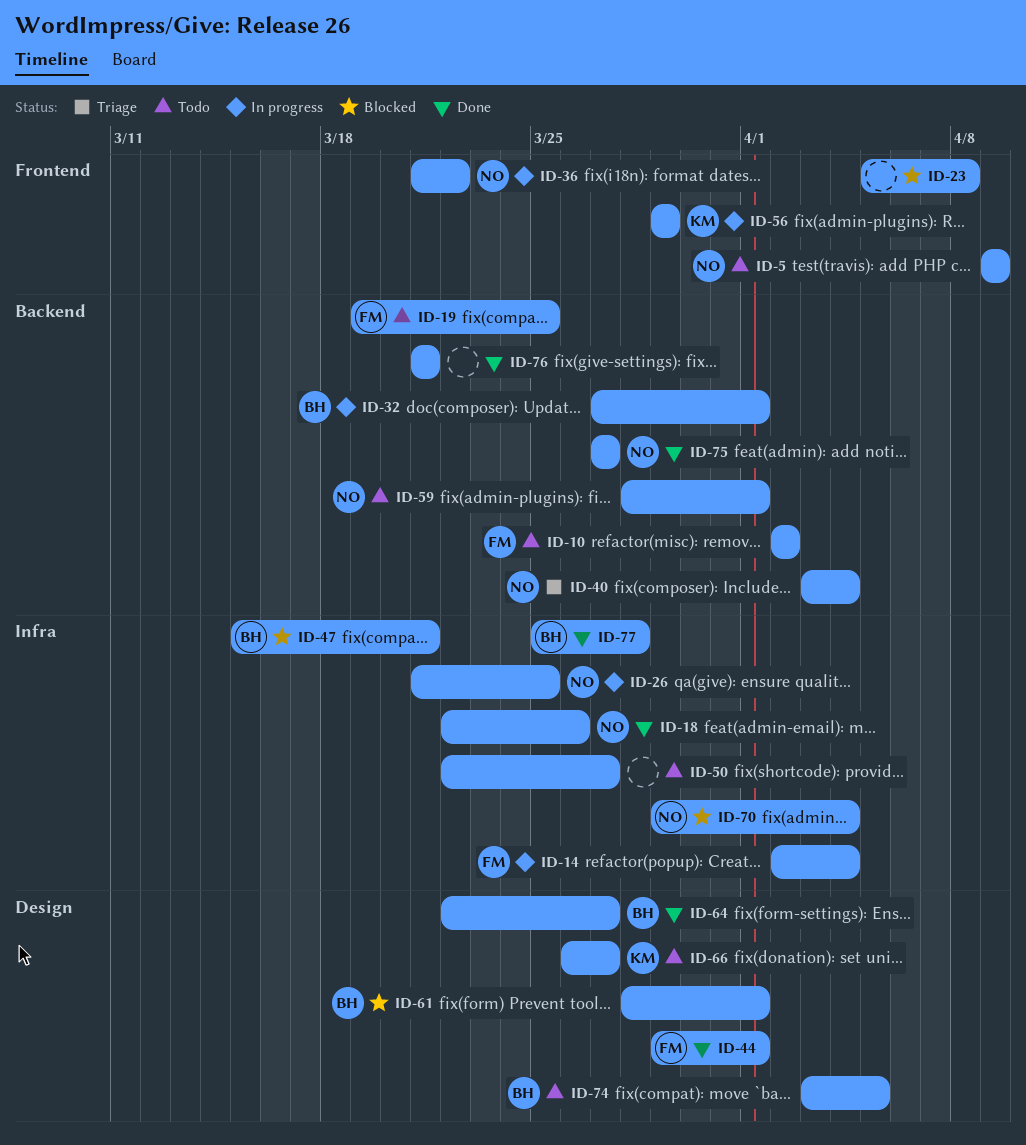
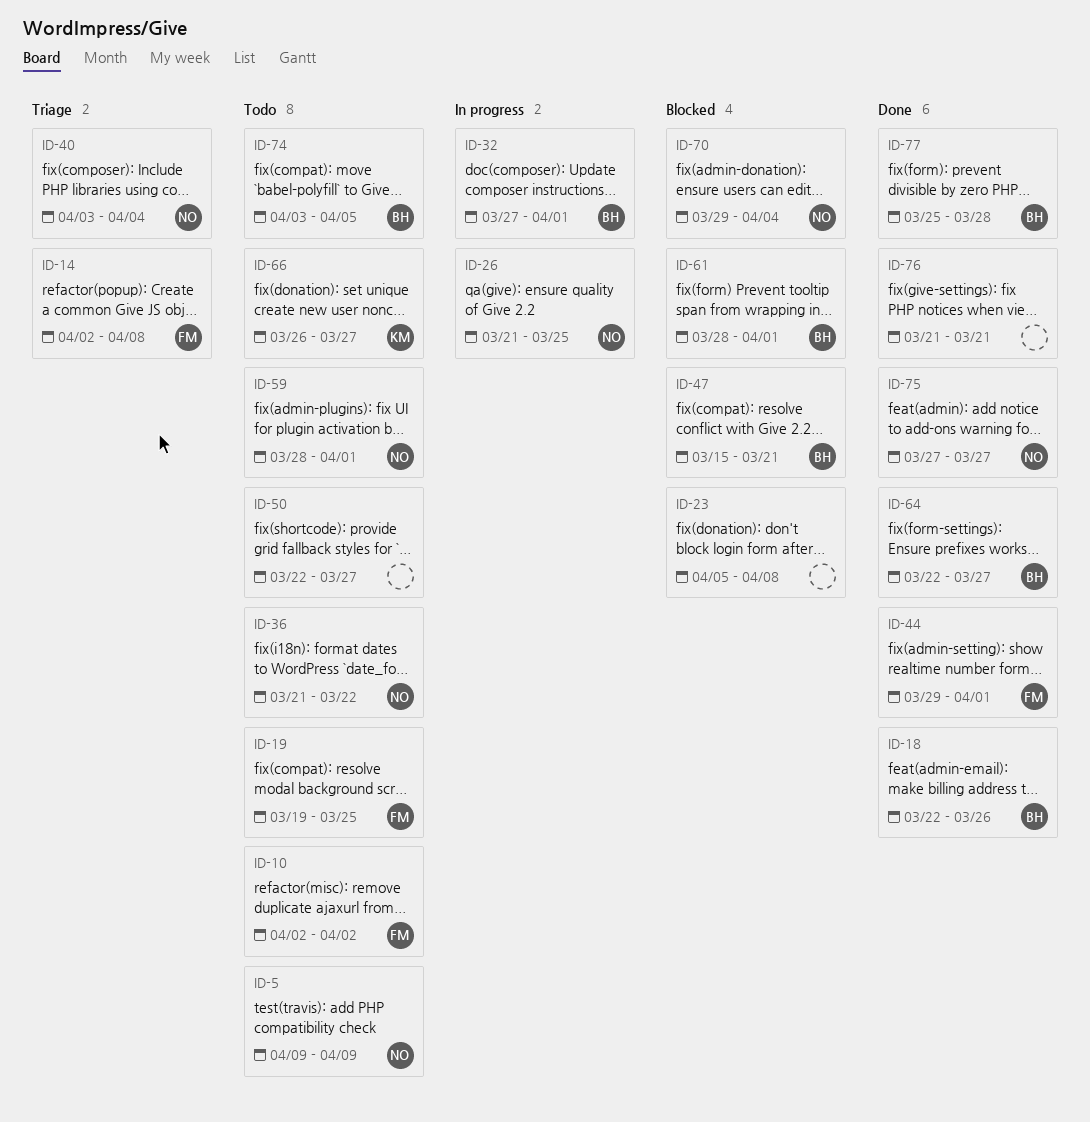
ID-14, status: In progress -> Triage
ID-14, due: Apr 4 -> Apr 8
ID-18, owner: NO -> BH
ID-36, status: In progress -> Todo
ID-56: present -> none

